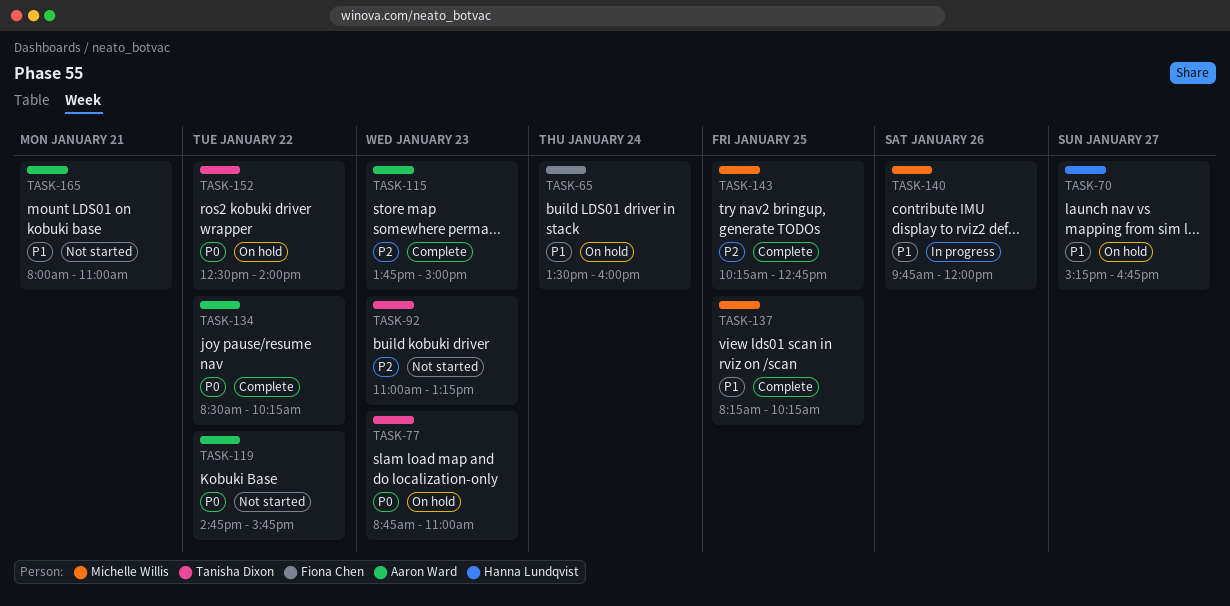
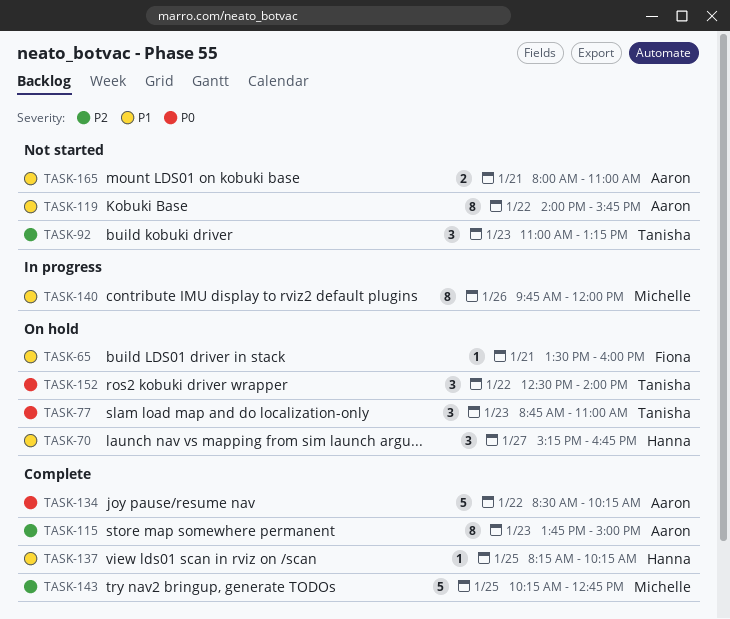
TASK-65, day: Jan 24 -> Jan 21
TASK-119, priority: P0 -> P1
TASK-119, begins: 14:45 -> 14:00
TASK-137, owner: Michelle Willis -> Hanna Lundqvist

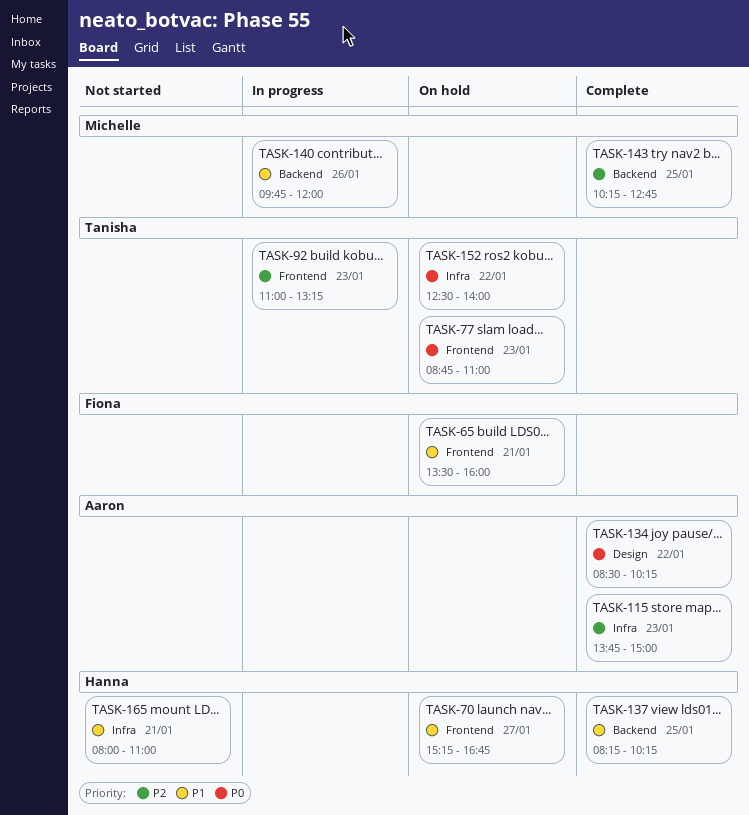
TASK-92, status: Not started -> In progress
TASK-119: present -> none
TASK-165, owner: Aaron -> Hanna

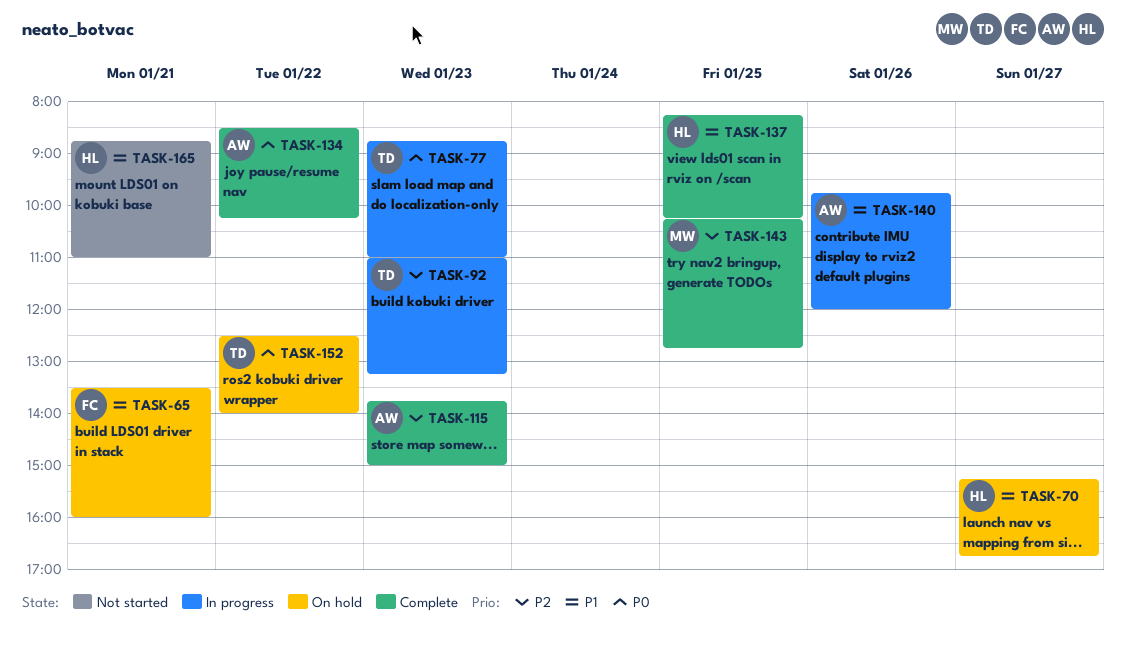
TASK-77, status: On hold -> In progress
TASK-140, owner: Michelle -> Aaron
TASK-165, begins: 08:00 -> 08:45

